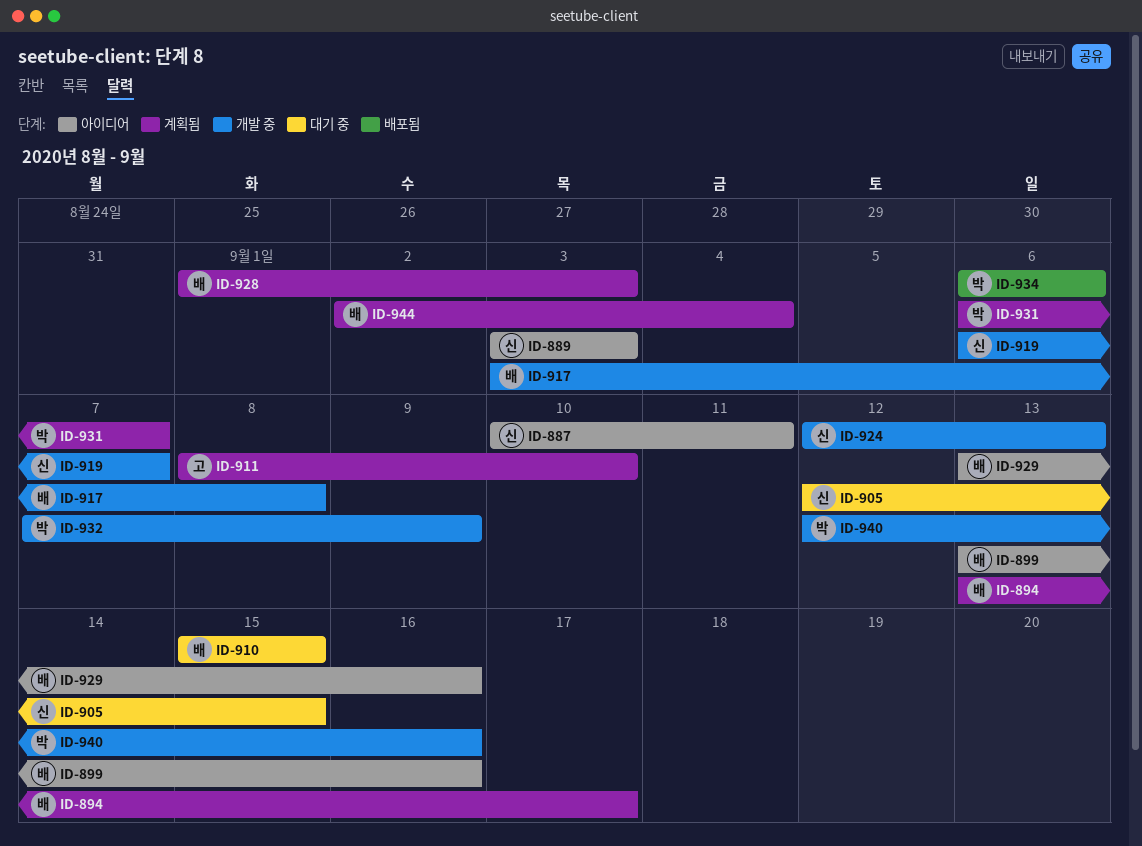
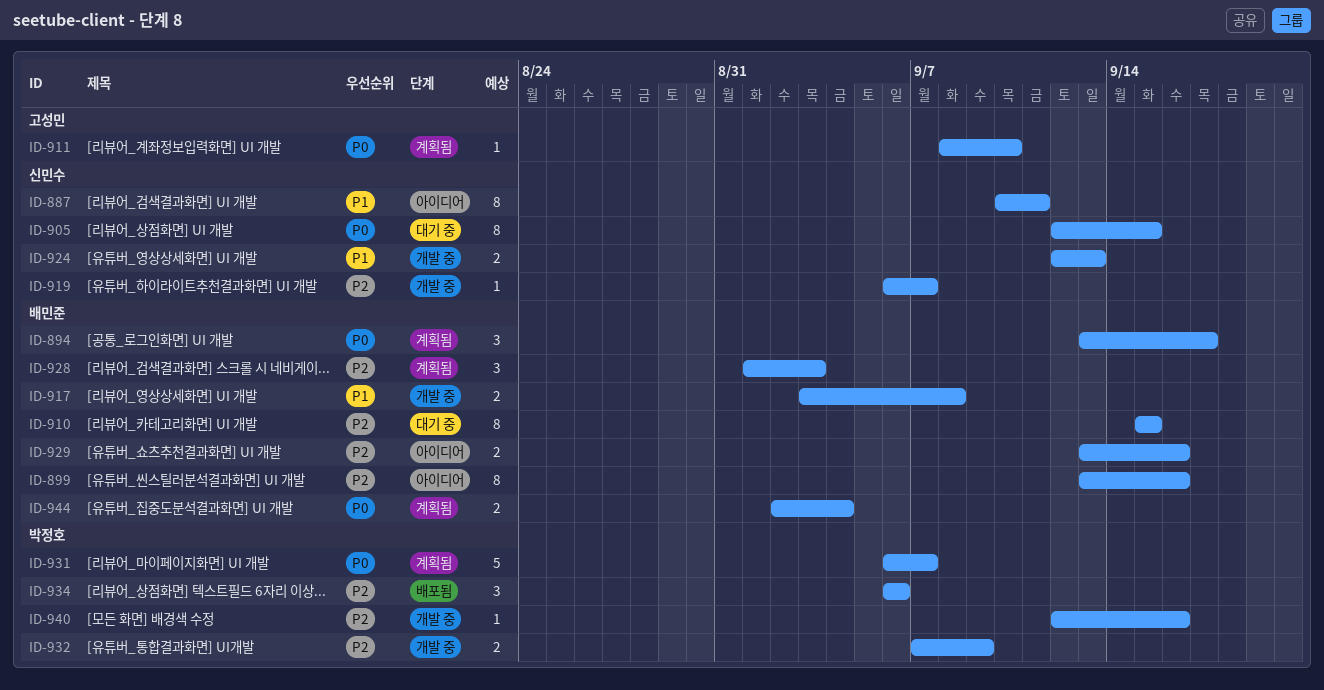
ID-889: present -> none

